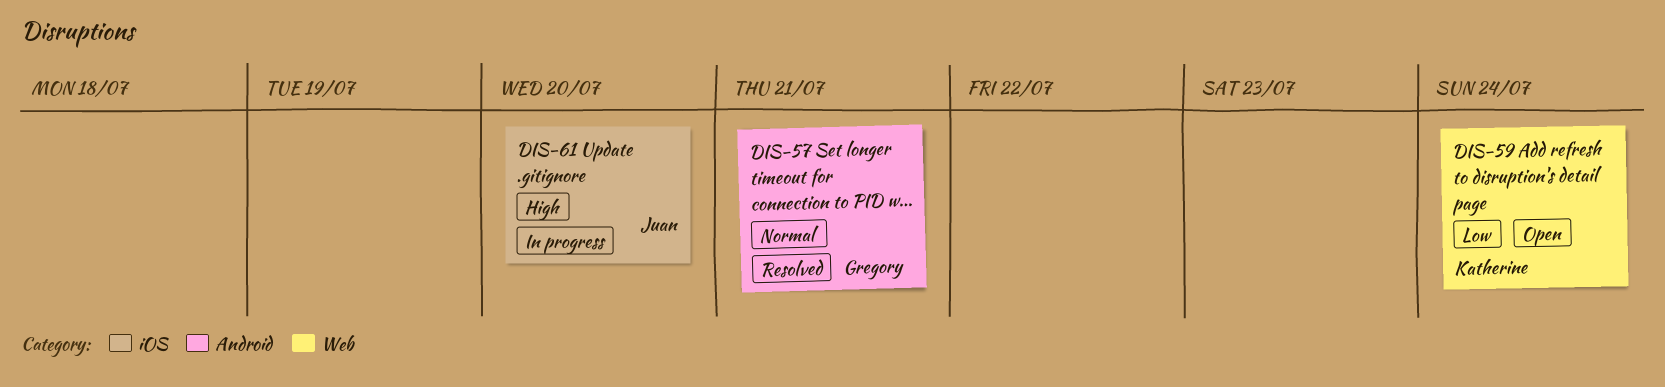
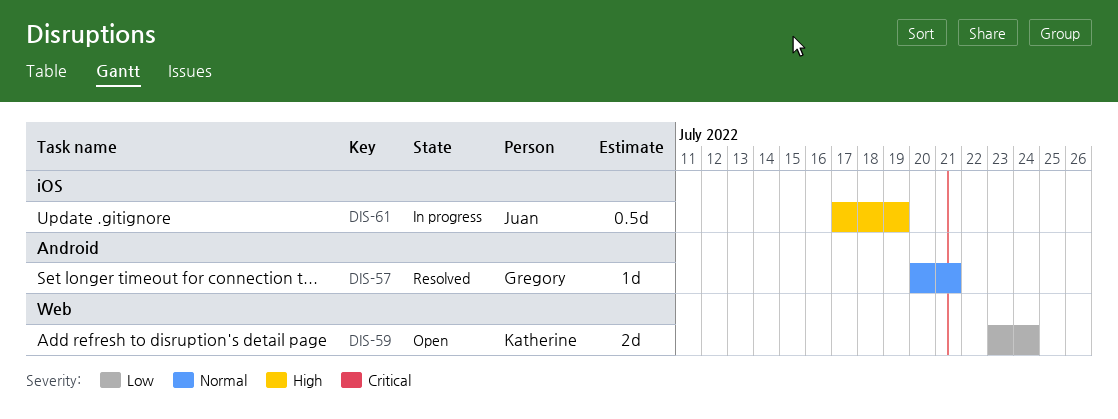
DIS-61, due: Jul 20 -> Jul 19

